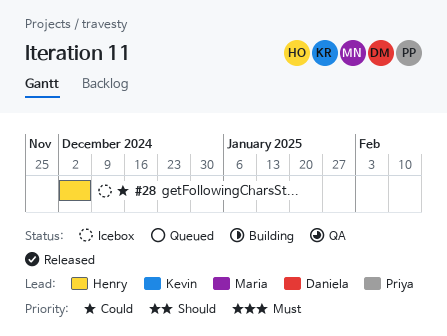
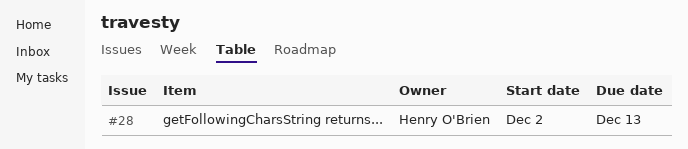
#28, due: Dec 6 -> Dec 13

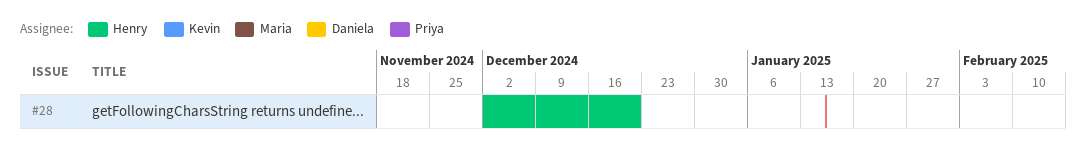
#28, due: Dec 13 -> Dec 20

